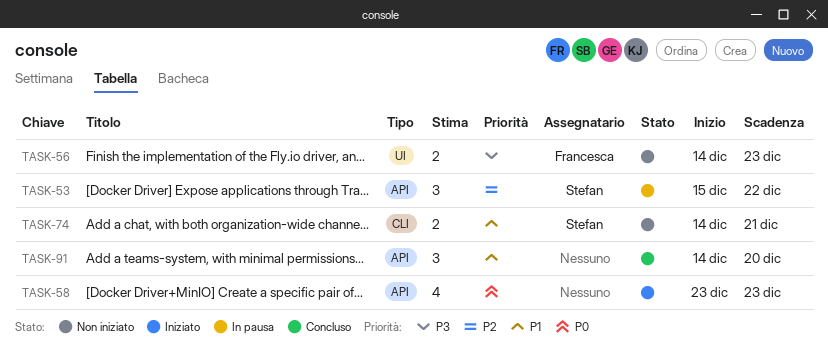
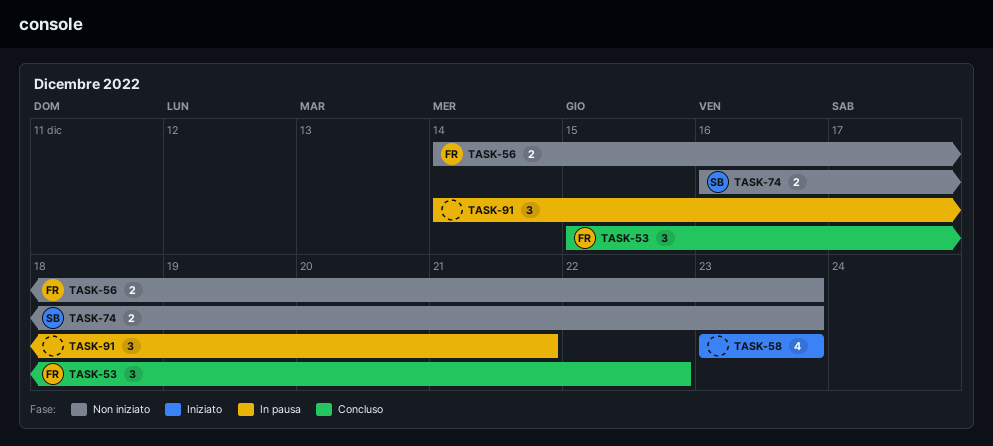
TASK-53, status: In pausa -> Concluso
TASK-53, owner: Stefan -> Francesca
TASK-74, start: Dec 14 -> Dec 16
TASK-74, due: Dec 21 -> Dec 23
TASK-91, status: Concluso -> In pausa
TASK-91, due: Dec 20 -> Dec 21

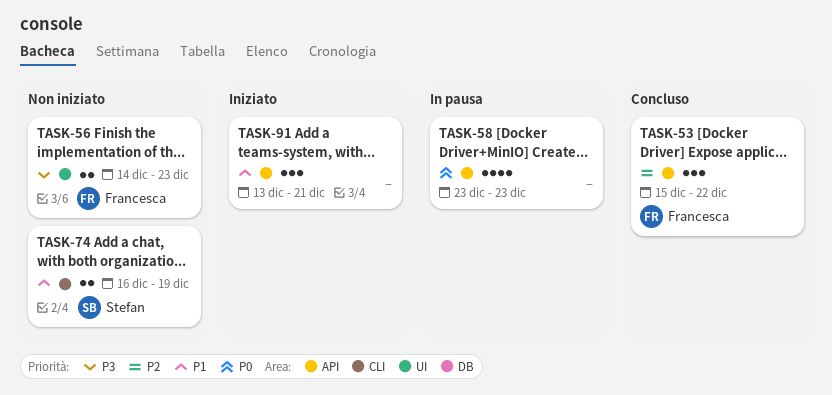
TASK-58, status: Iniziato -> In pausa
TASK-74, due: Dec 23 -> Dec 19
TASK-91, status: In pausa -> Iniziato
TASK-91, start: Dec 14 -> Dec 13

